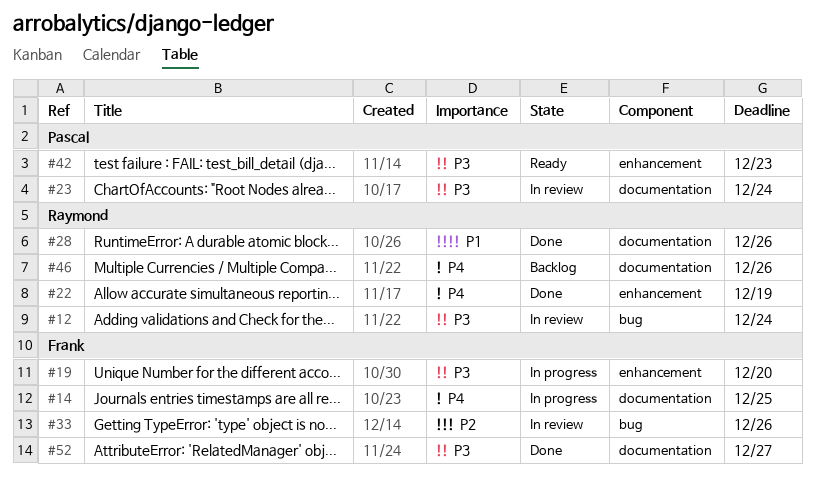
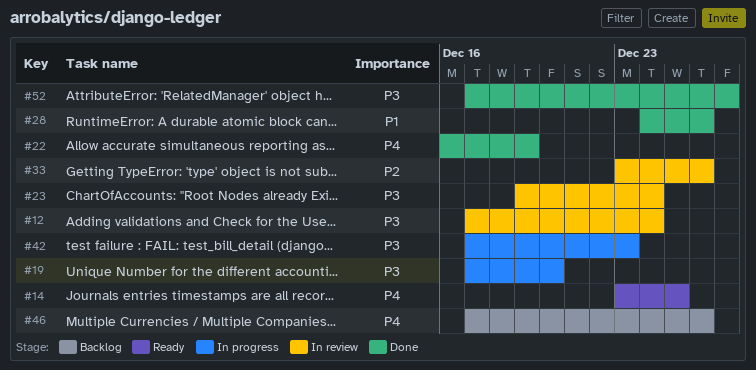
#14, status: In progress -> Ready
#42, status: Ready -> In progress

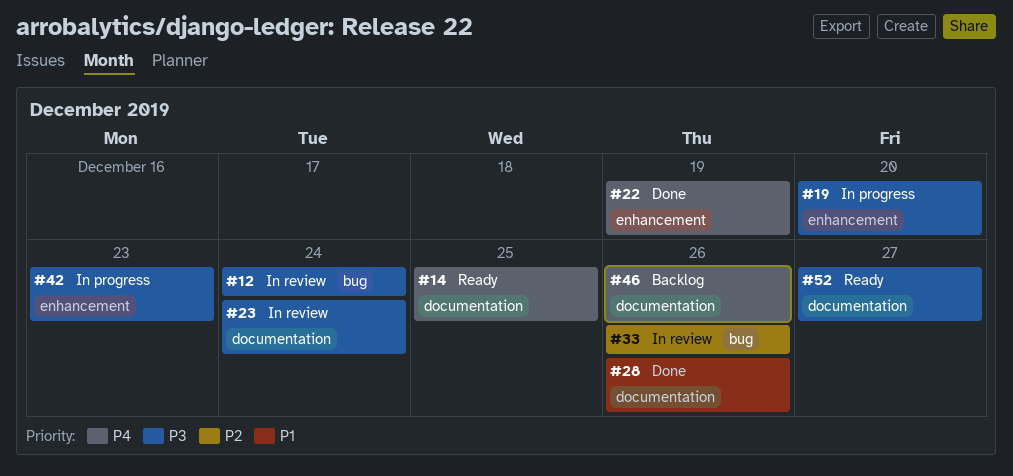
#52, status: Done -> Ready

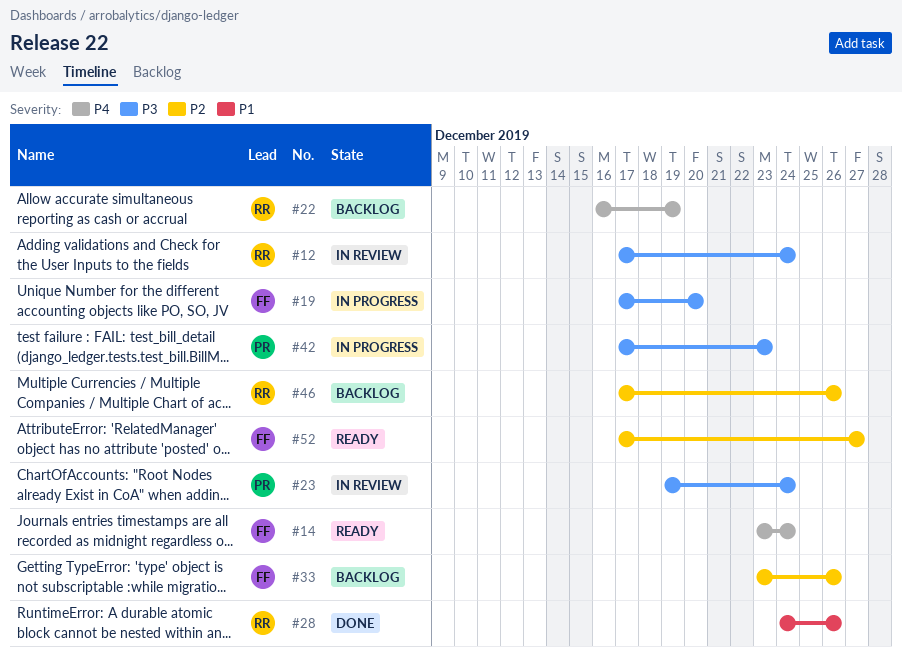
#14, due: Dec 25 -> Dec 24
#22, status: Done -> Backlog
#33, status: In review -> Backlog
#46, priority: P4 -> P2
#52, priority: P3 -> P2

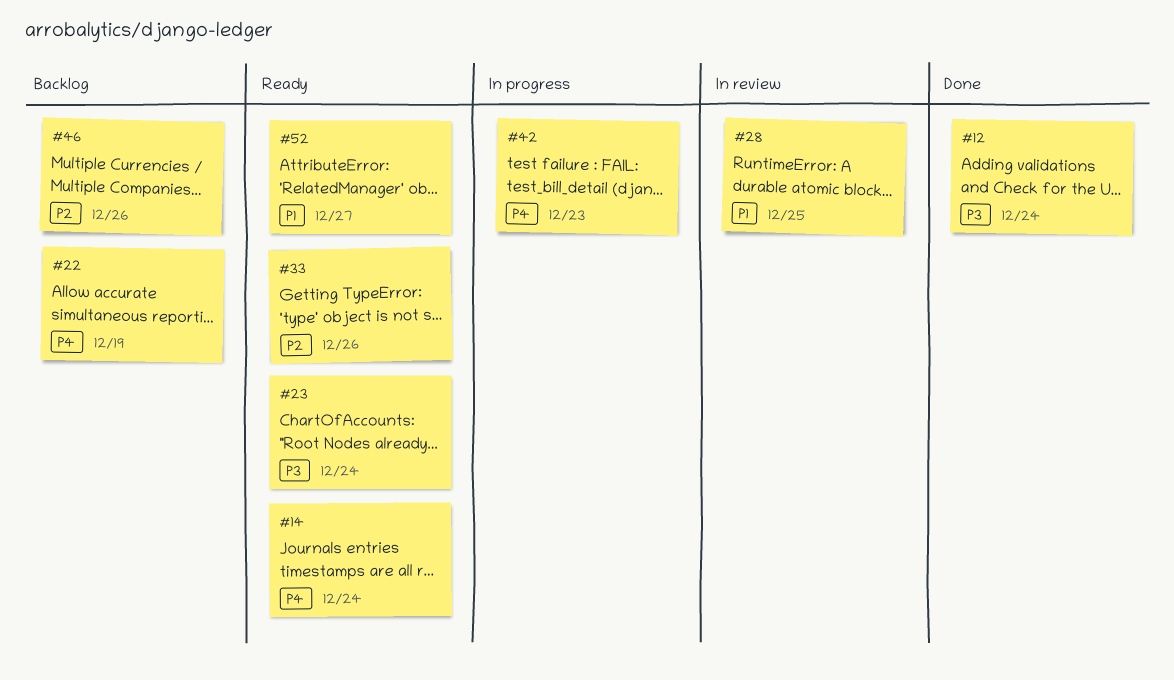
#12, status: In review -> Done
#19: present -> none
#23, status: In review -> Ready
#28, status: Done -> In review
#28, due: Dec 26 -> Dec 25
#33, status: Backlog -> Ready
#42, priority: P3 -> P4
#52, priority: P2 -> P1

